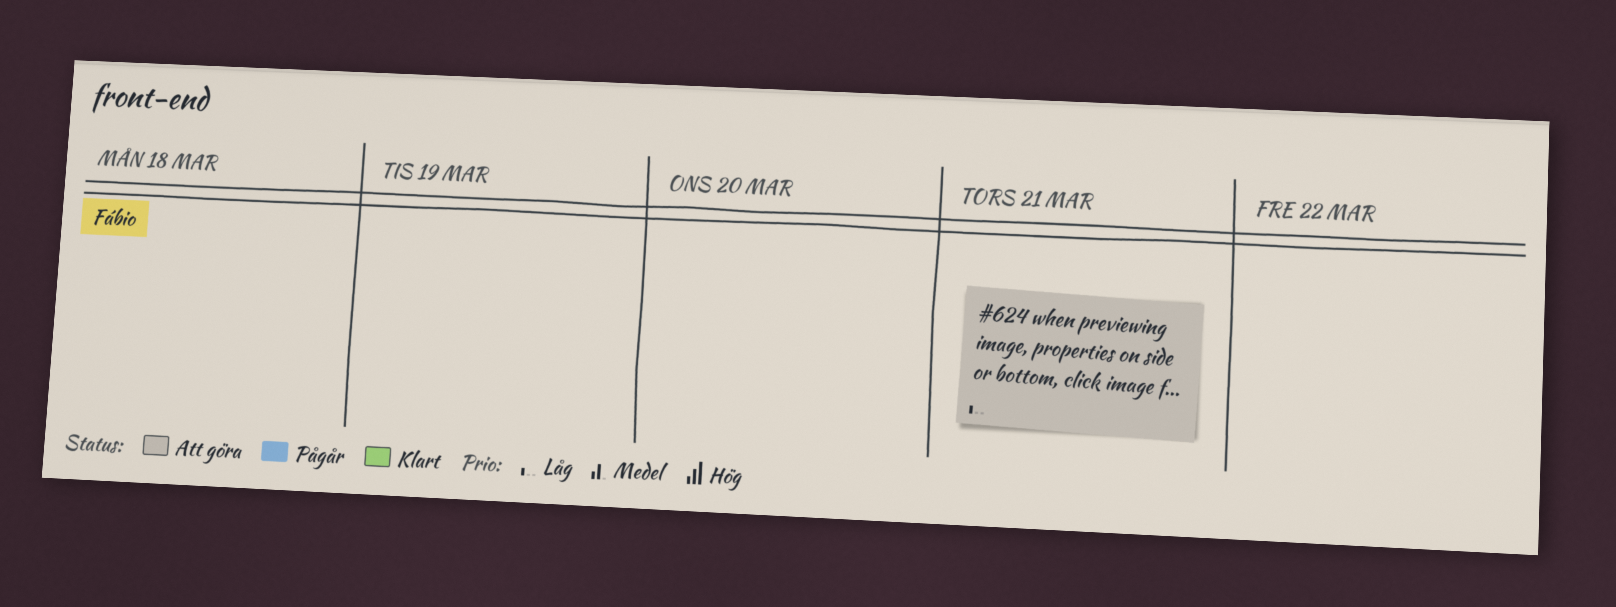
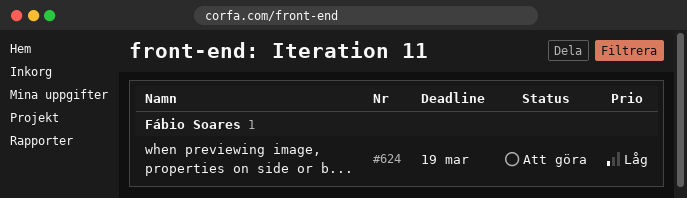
#624, due: Mar 21 -> Mar 19

